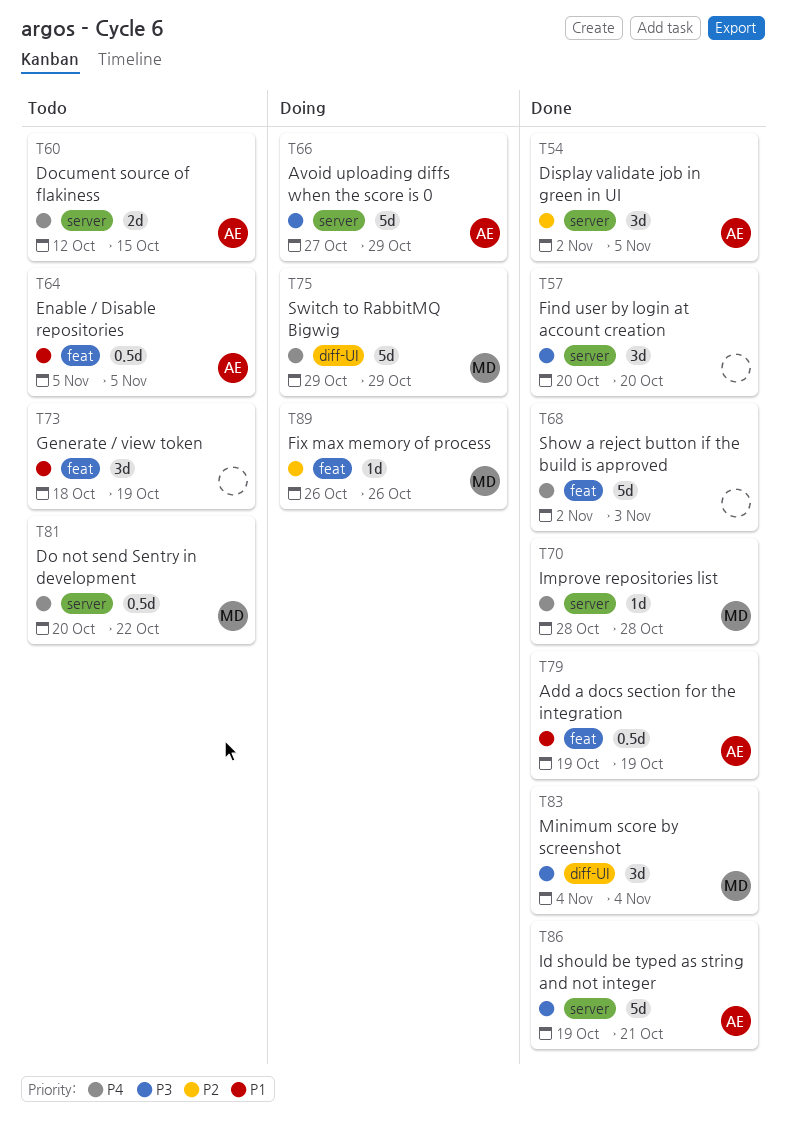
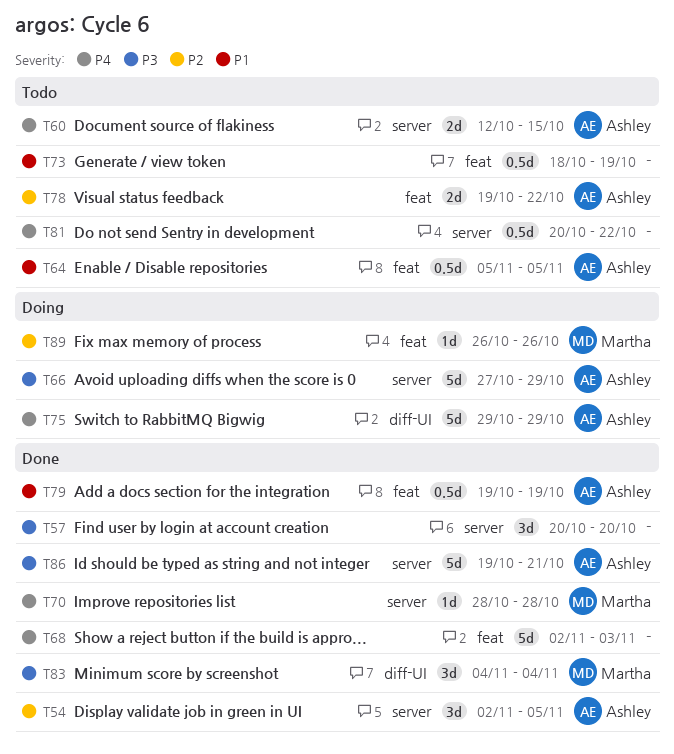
T73, estimate: 3d -> 0.5d
T75, owner: Martha -> Ashley
T78: none -> present
T81, owner: Martha -> none

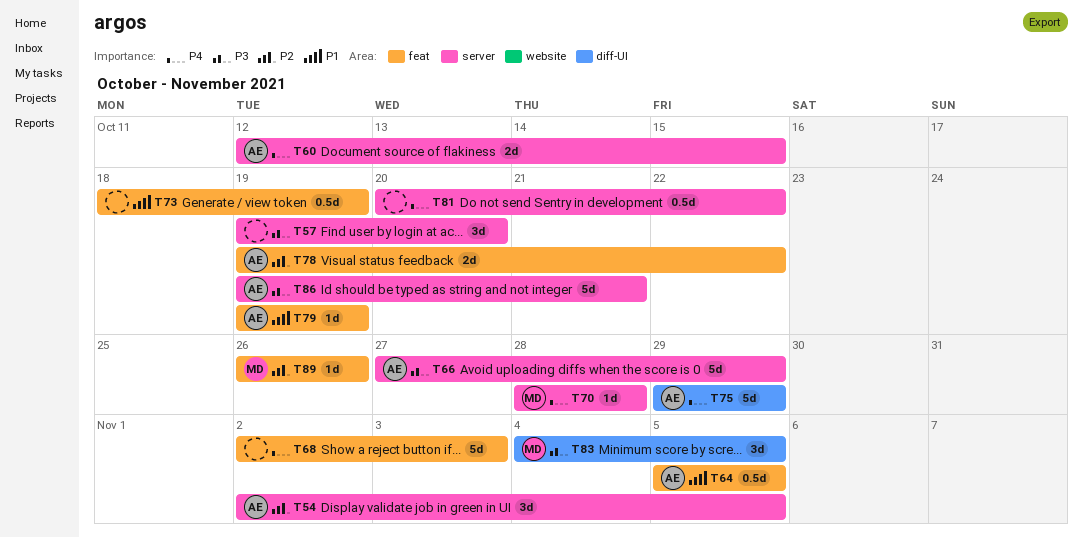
T57, start: Oct 20 -> Oct 19
T79, estimate: 0.5d -> 1d
T83, due: Nov 4 -> Nov 5

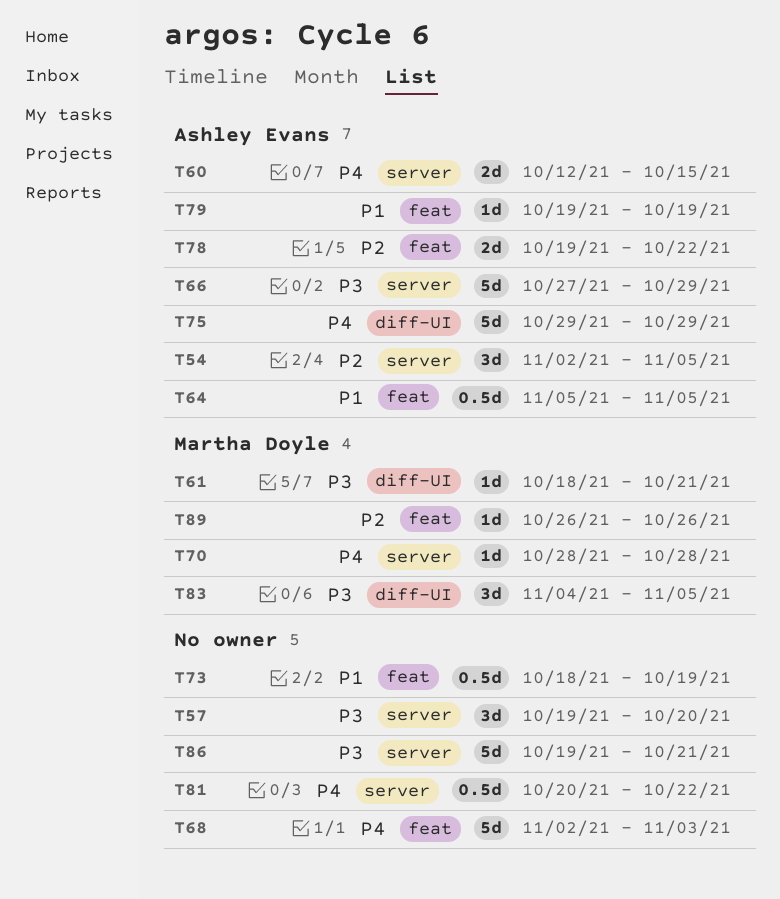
T61: none -> present
T86, owner: Ashley Evans -> none

